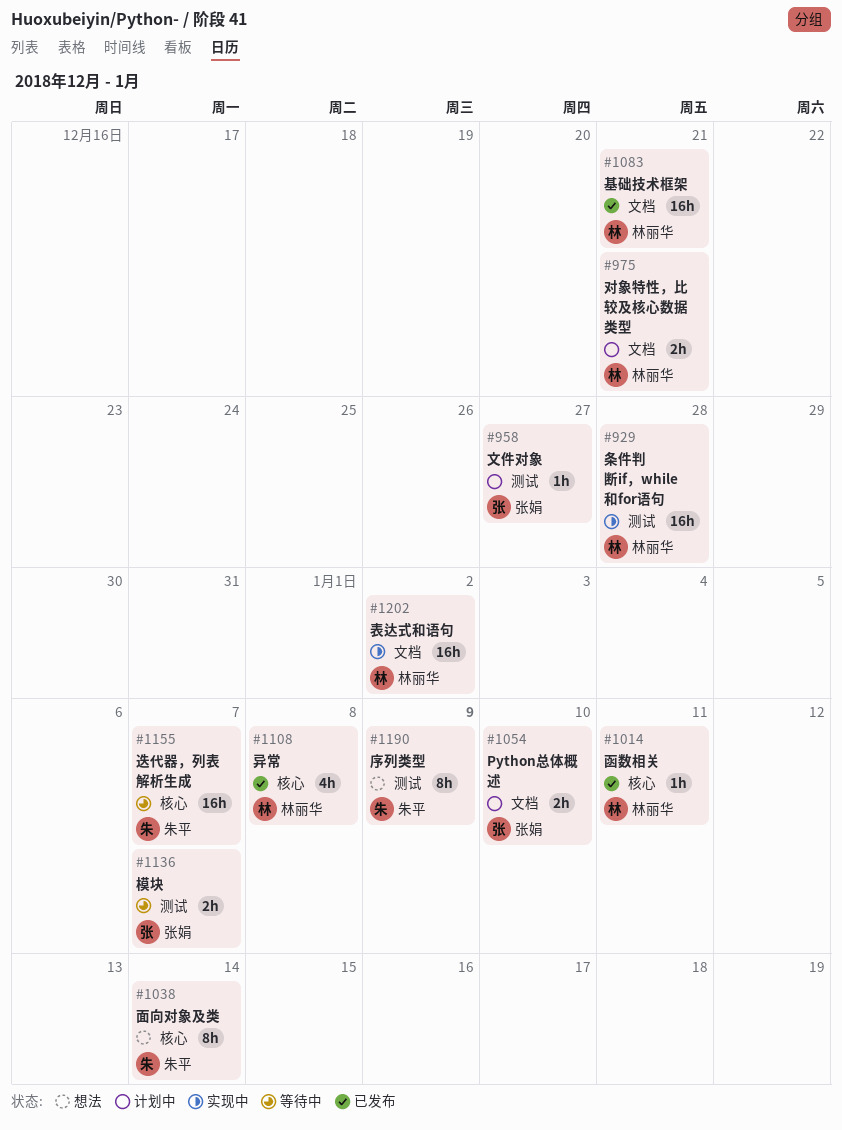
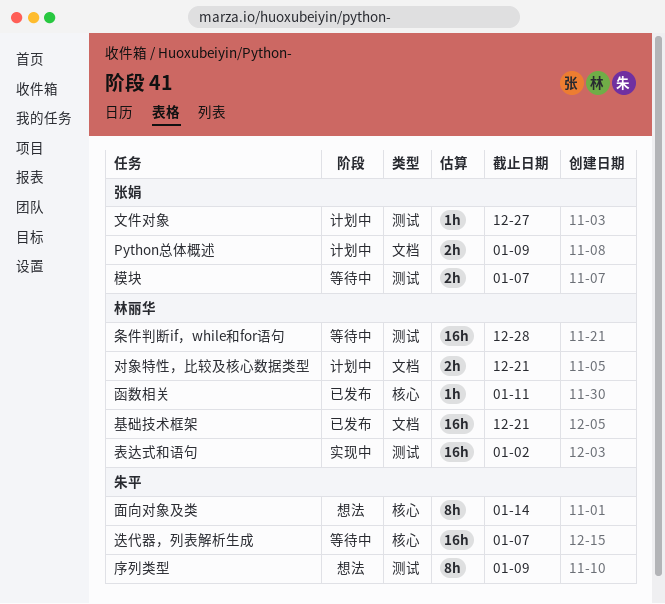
Python总体概述, due: Jan 10 -> Jan 9
异常: present -> none
条件判断if，while和for语句, status: 实现中 -> 等待中
表达式和语句, label: 文档 -> 测试

